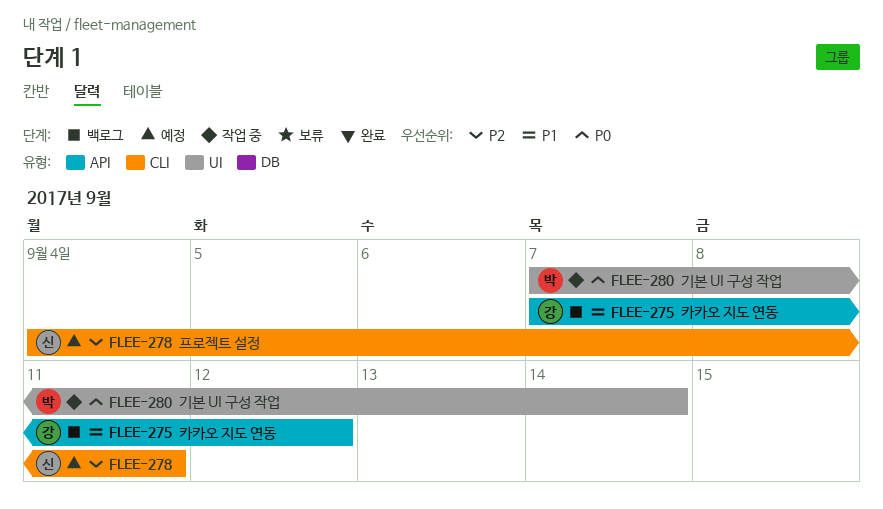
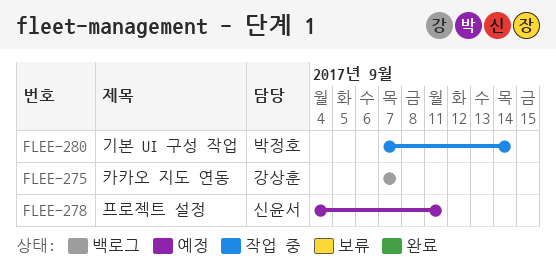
FLEE-275, due: Sep 12 -> Sep 7

